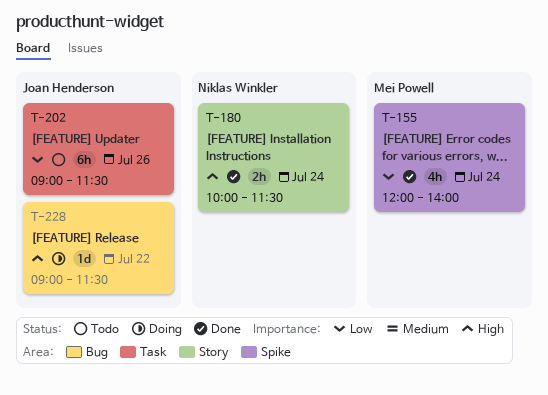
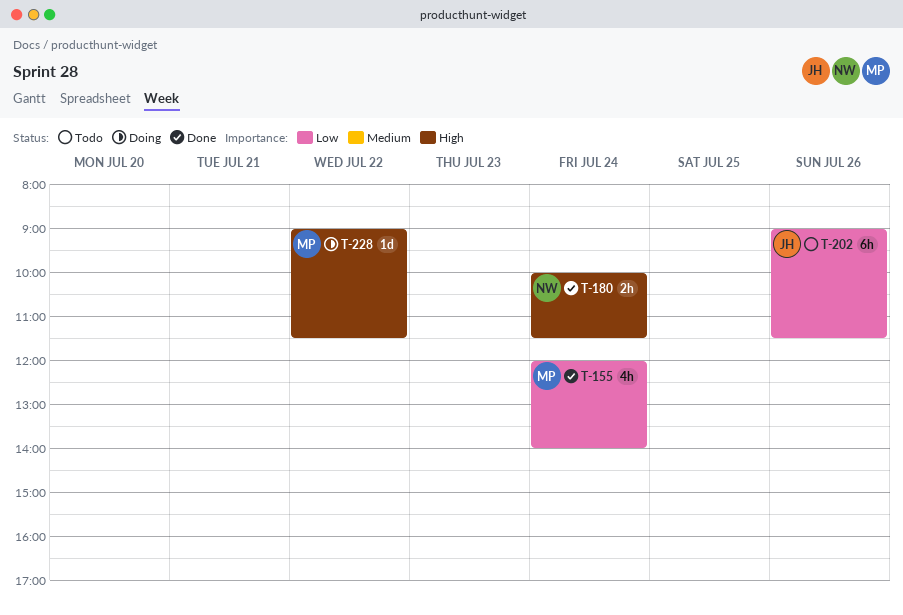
T-228, owner: Joan Henderson -> Mei Powell

